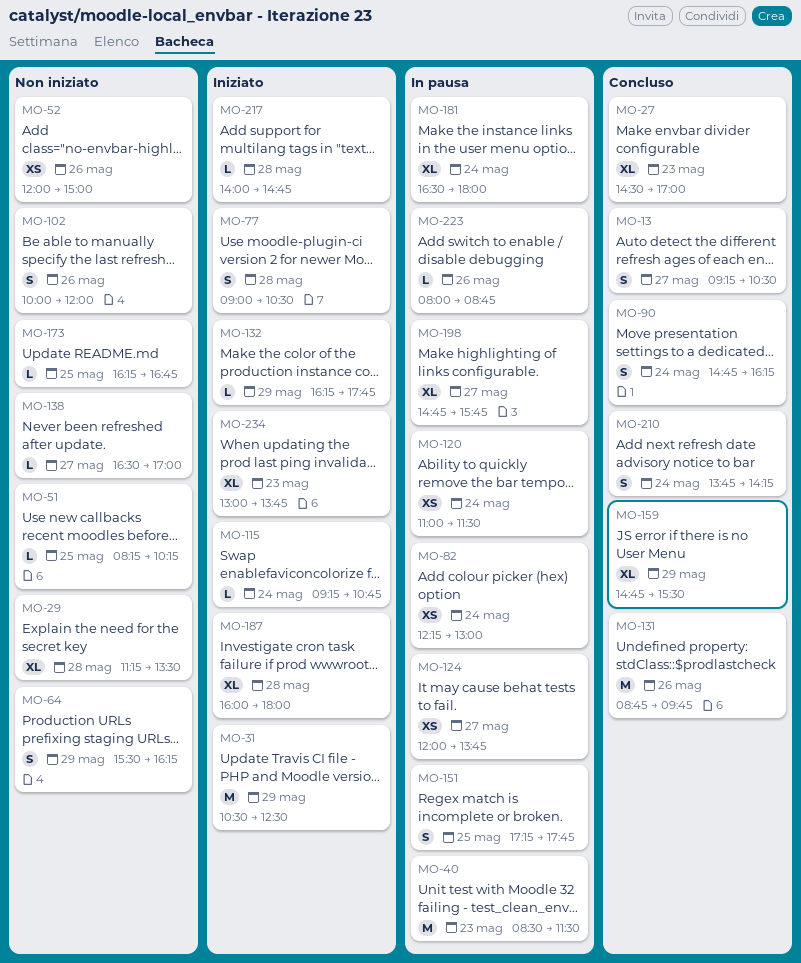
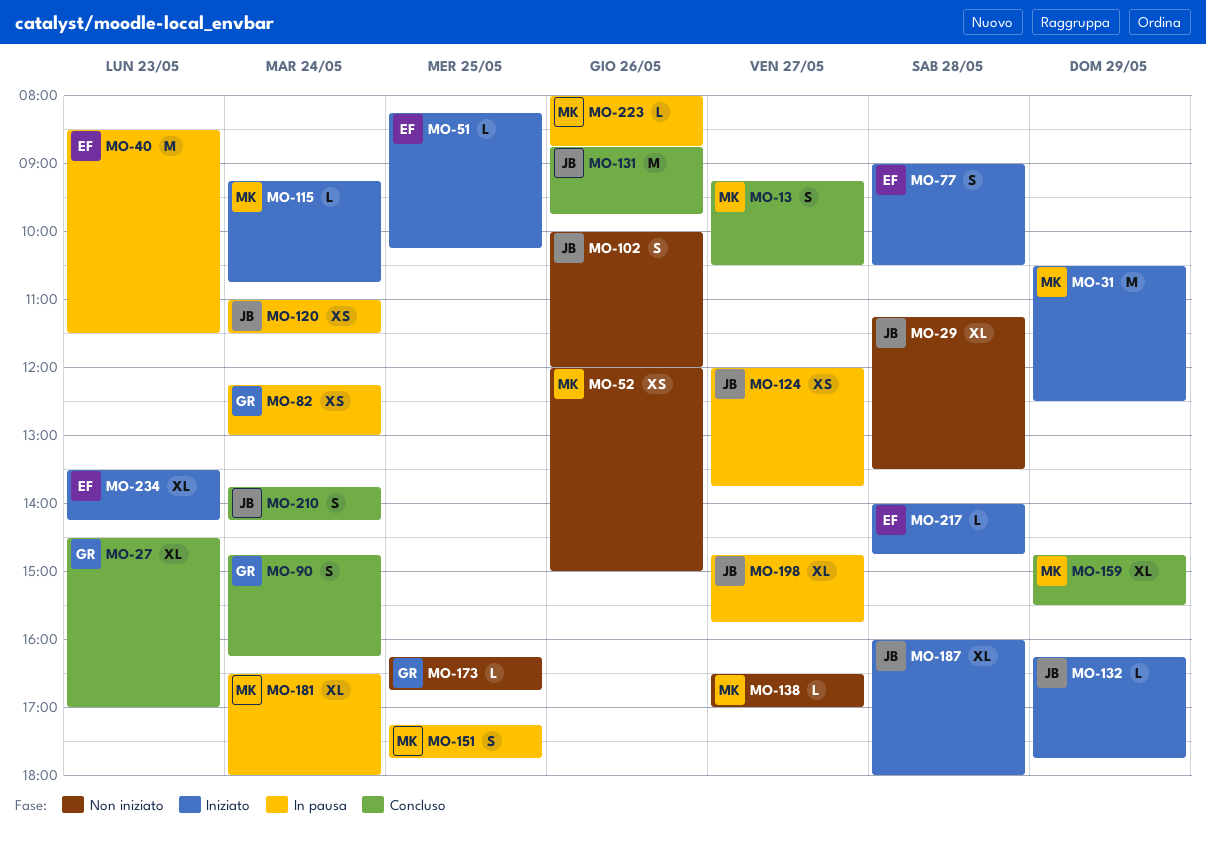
MO-51, status: Non iniziato -> Iniziato
MO-64: present -> none
MO-234, begins: 13:00 -> 13:30
MO-234, ends: 13:45 -> 14:15

